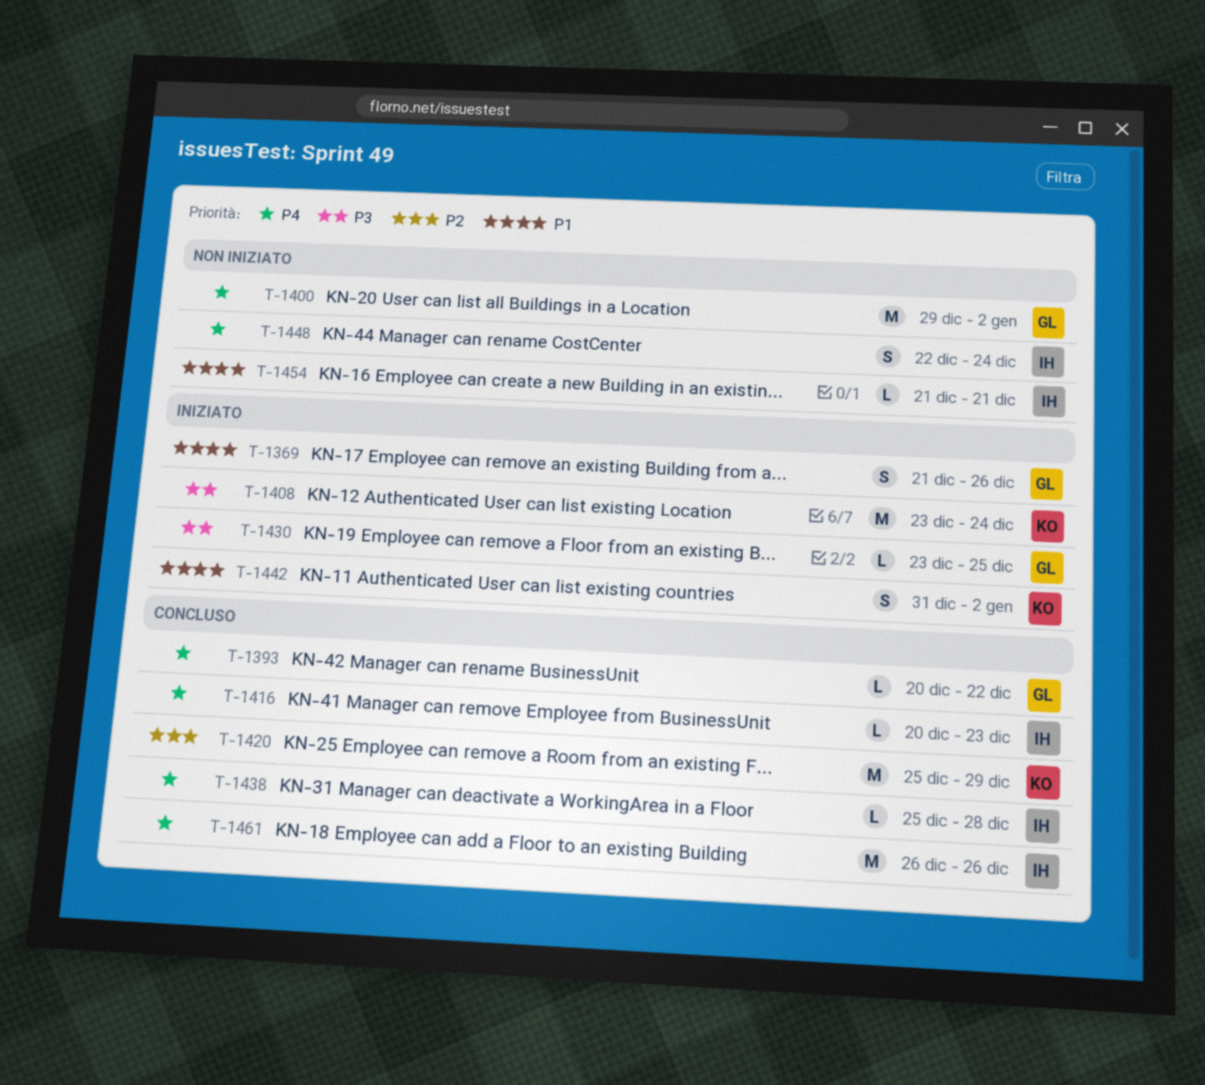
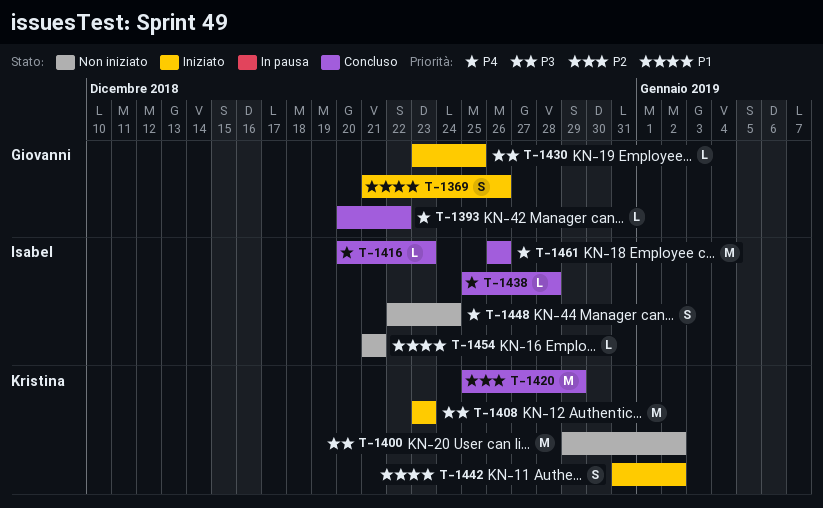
T-1400, owner: Giovanni -> Kristina
T-1400, priority: P4 -> P3
T-1408, due: Dec 24 -> Dec 23

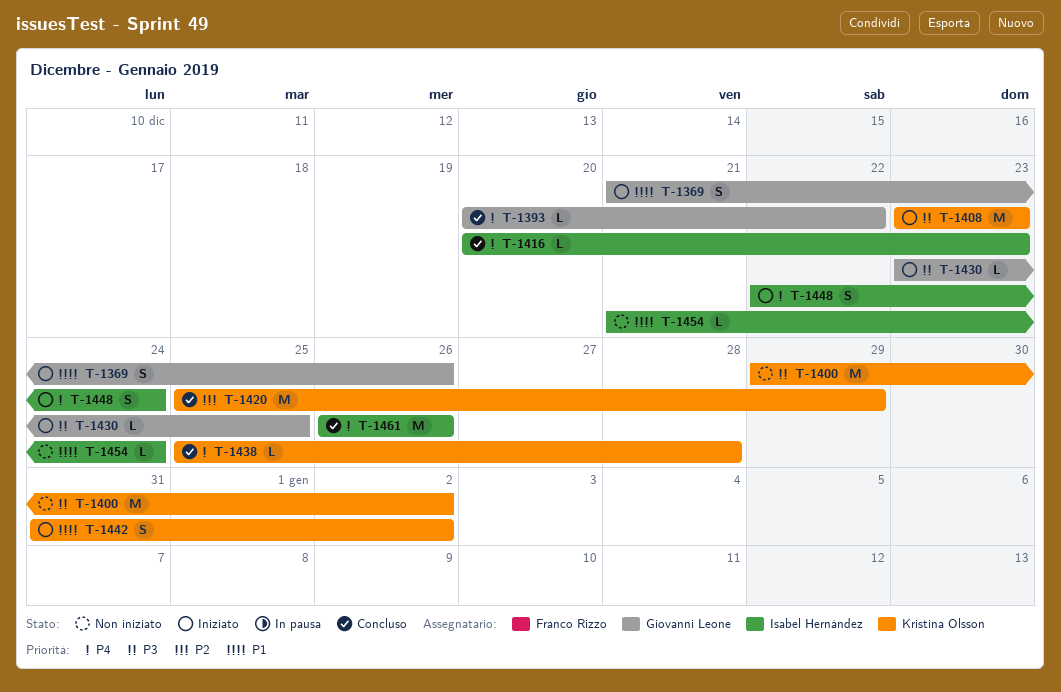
T-1438, owner: Isabel Hernández -> Kristina Olsson
T-1448, status: Non iniziato -> Iniziato
T-1454, due: Dec 21 -> Dec 24

